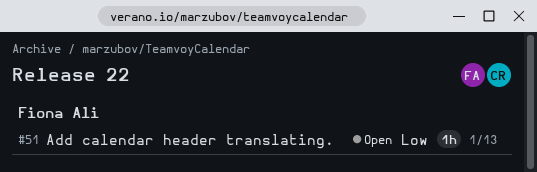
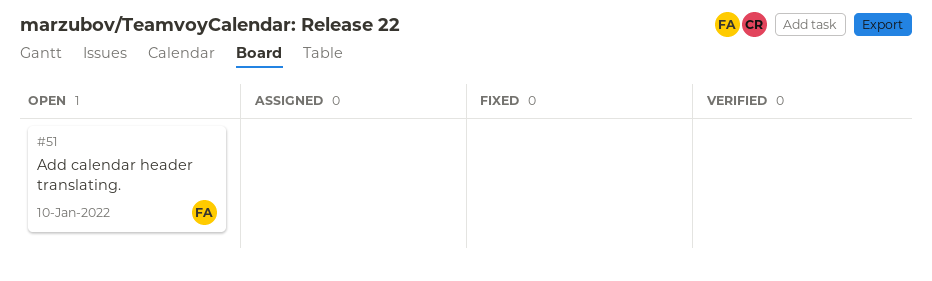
#51, due: Jan 13 -> Jan 10

